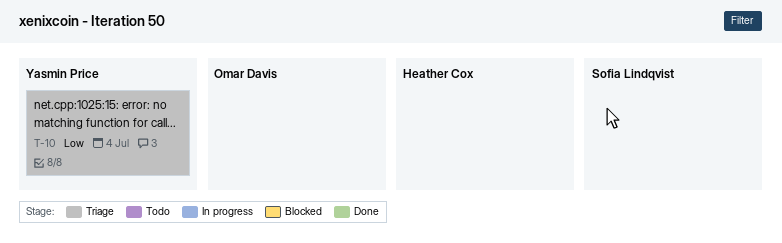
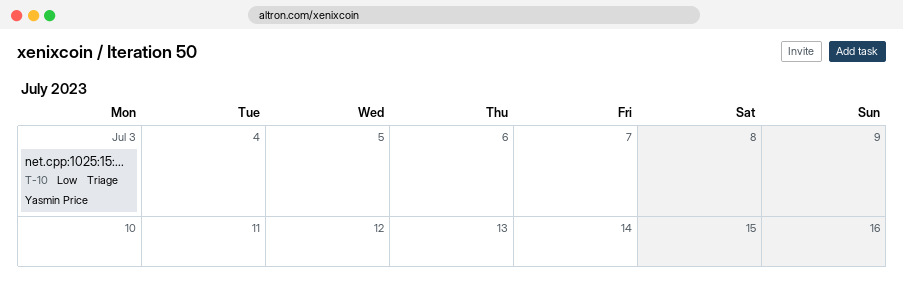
T-10, due: Jul 4 -> Jul 3

